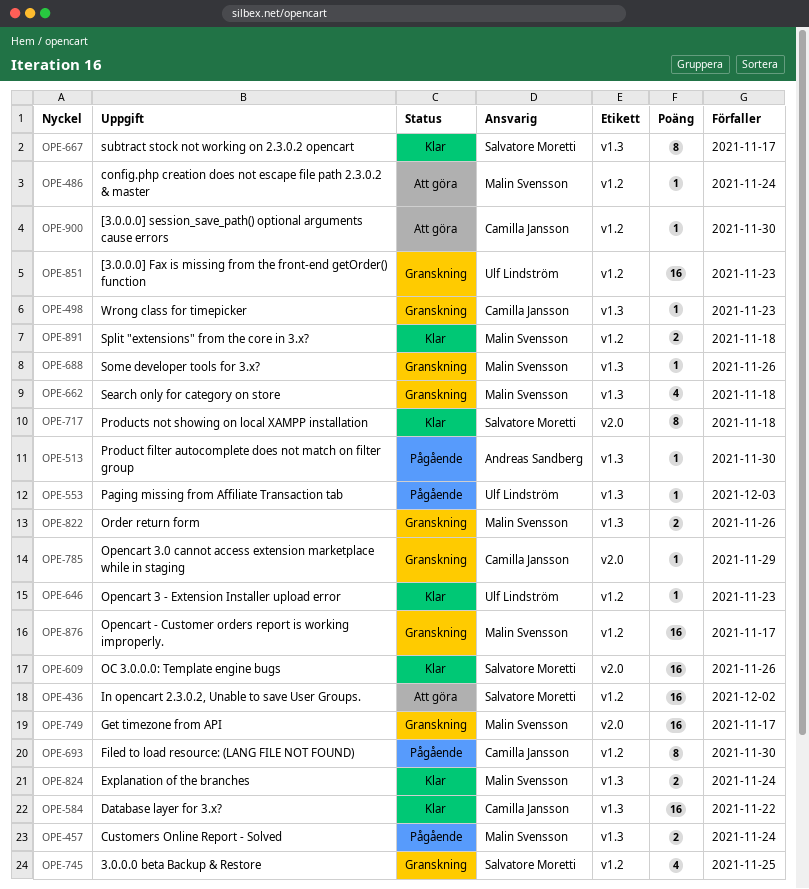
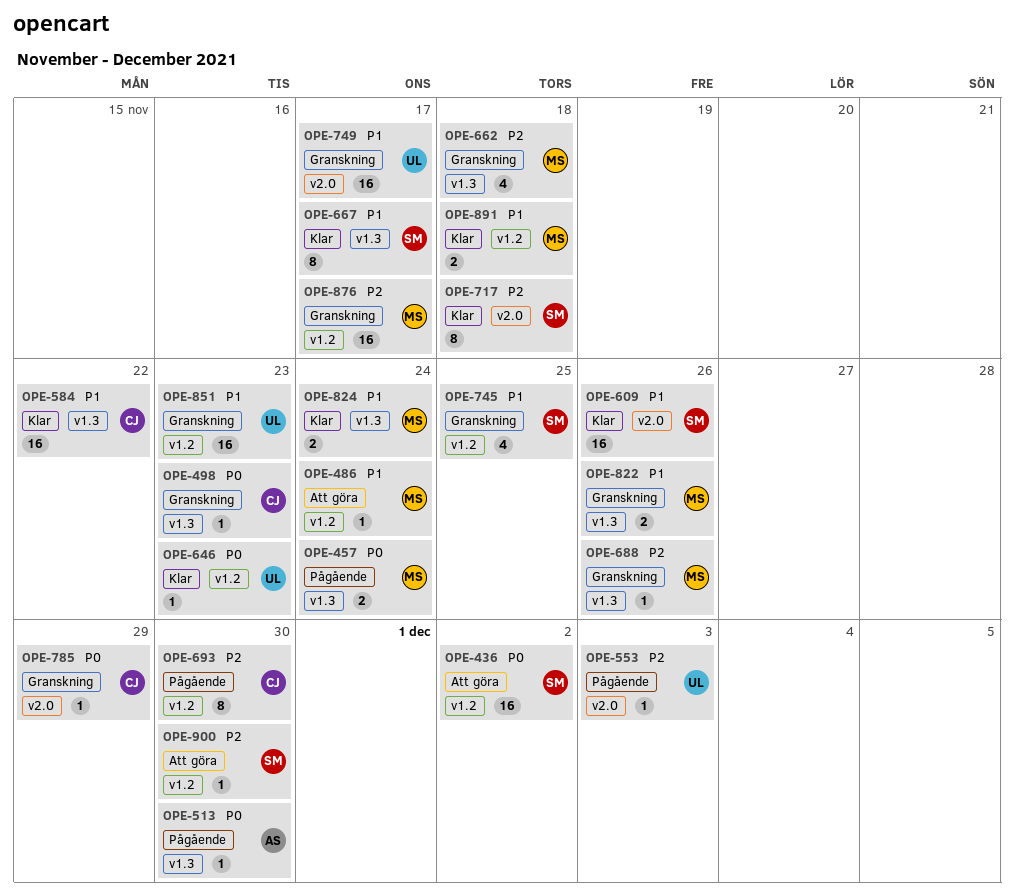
OPE-553, label: v1.3 -> v2.0
OPE-749, owner: Malin Svensson -> Ulf Lindström
OPE-900, owner: Camilla Jansson -> Salvatore Moretti

